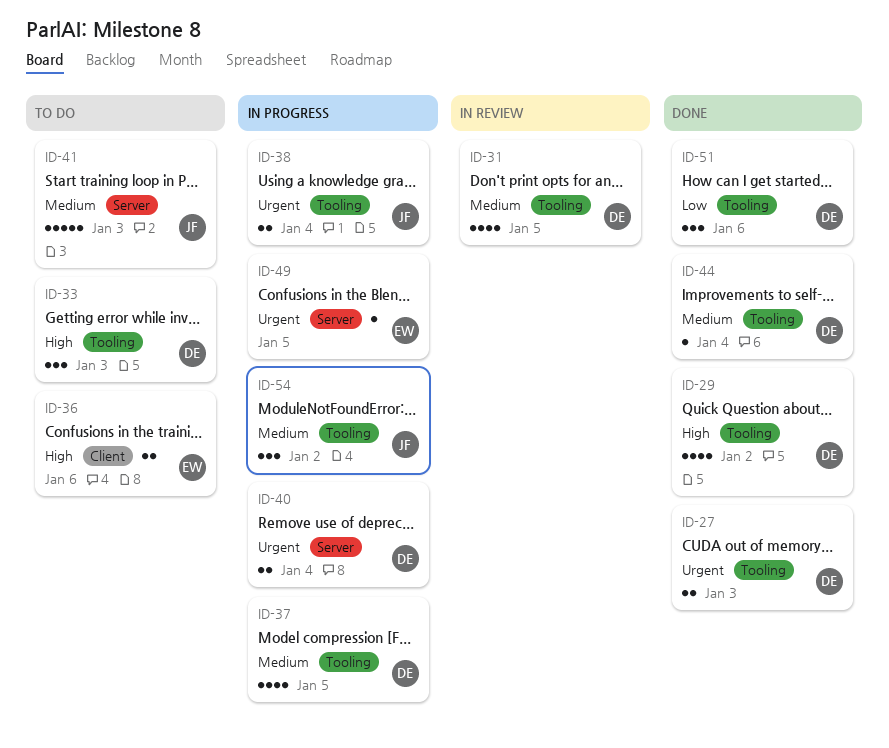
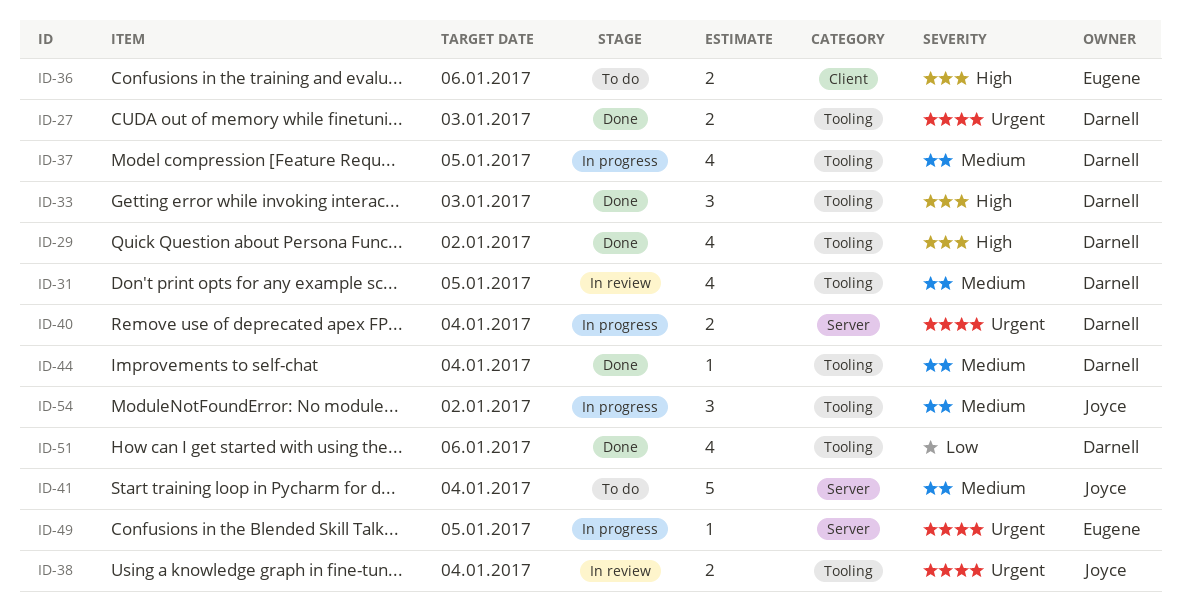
ID-33, status: To do -> Done
ID-38, status: In progress -> In review
ID-41, due: Jan 3 -> Jan 4
ID-51, estimate: 3 -> 4

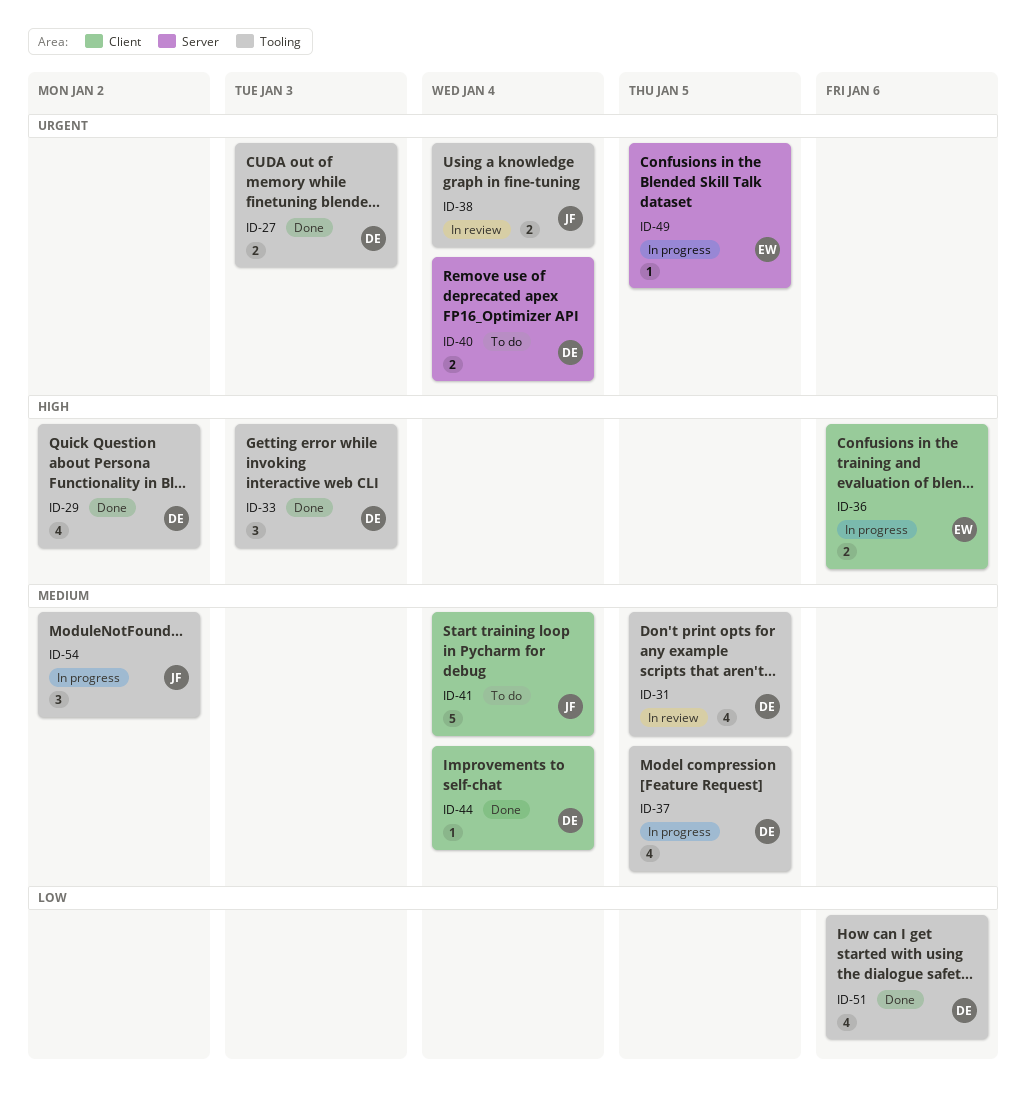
ID-36, status: To do -> In progress
ID-40, status: In progress -> To do
ID-41, label: Server -> Client
ID-44, label: Tooling -> Client

